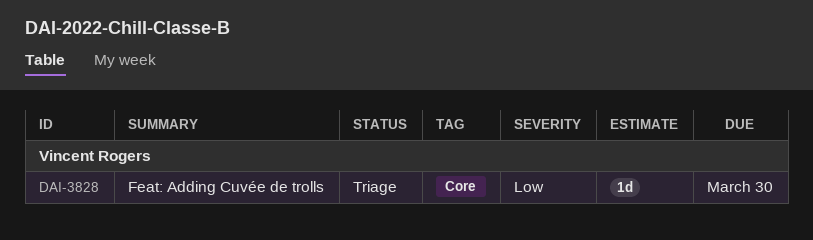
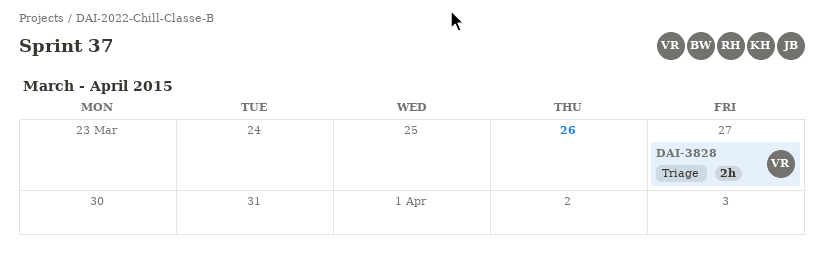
DAI-3828, estimate: 1d -> 2h
DAI-3828, due: Mar 30 -> Mar 27

